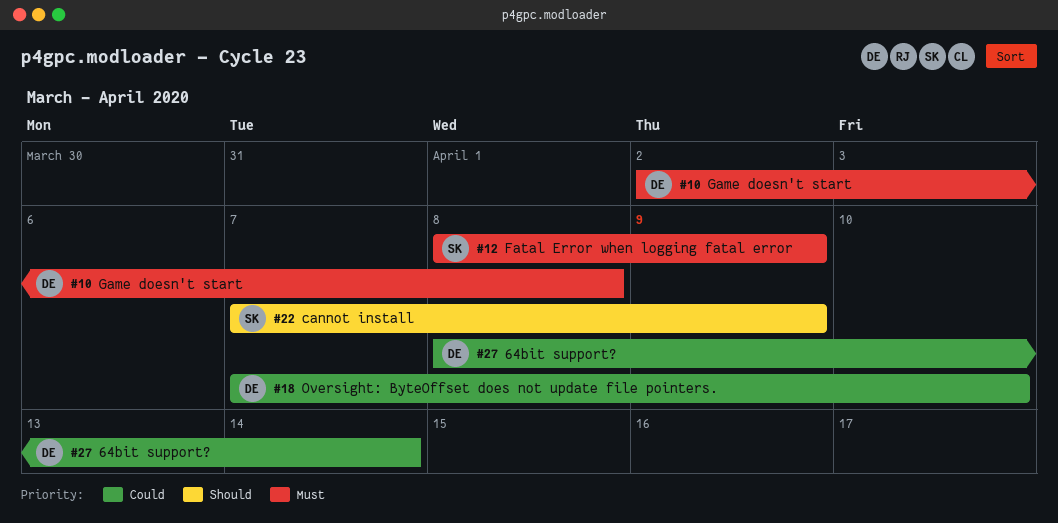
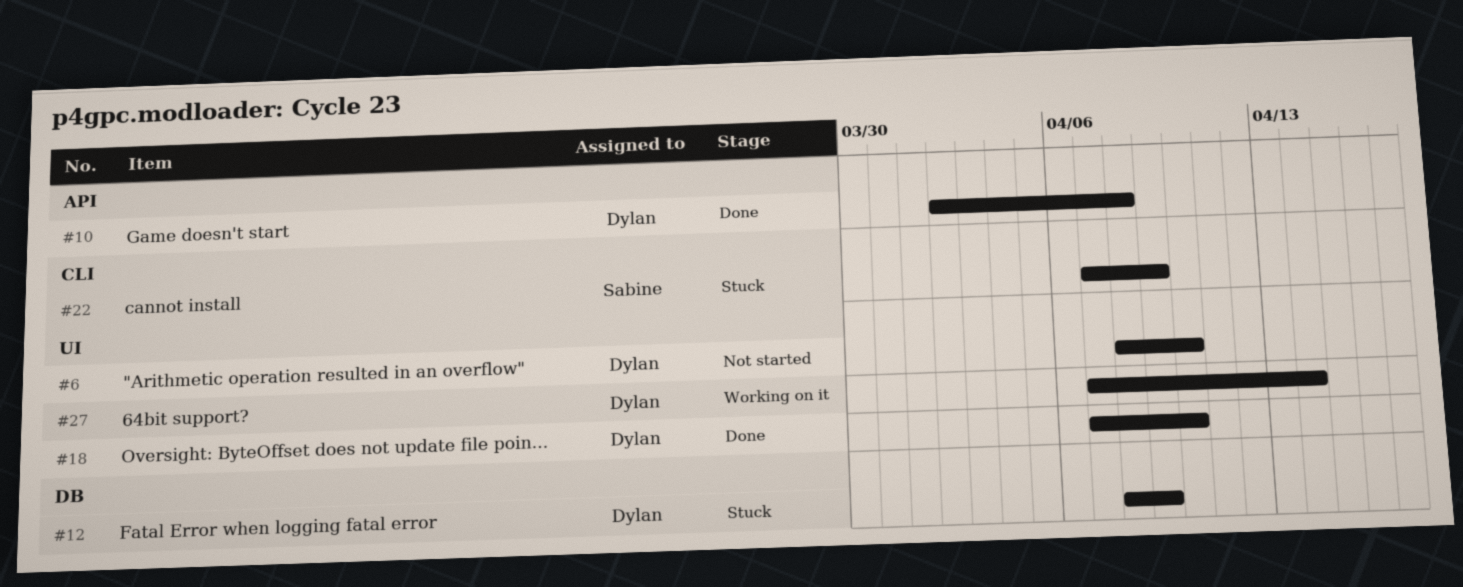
#6: none -> present
#12, owner: Sabine -> Dylan
#27, start: Apr 8 -> Apr 7

